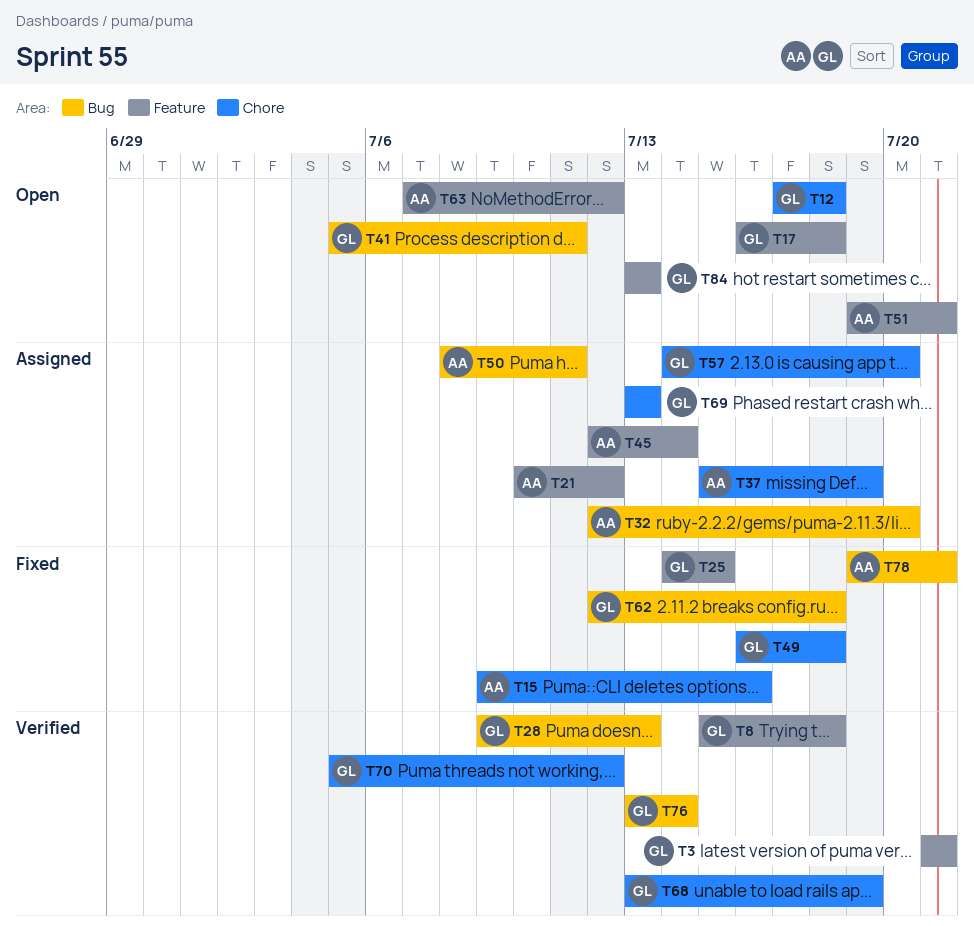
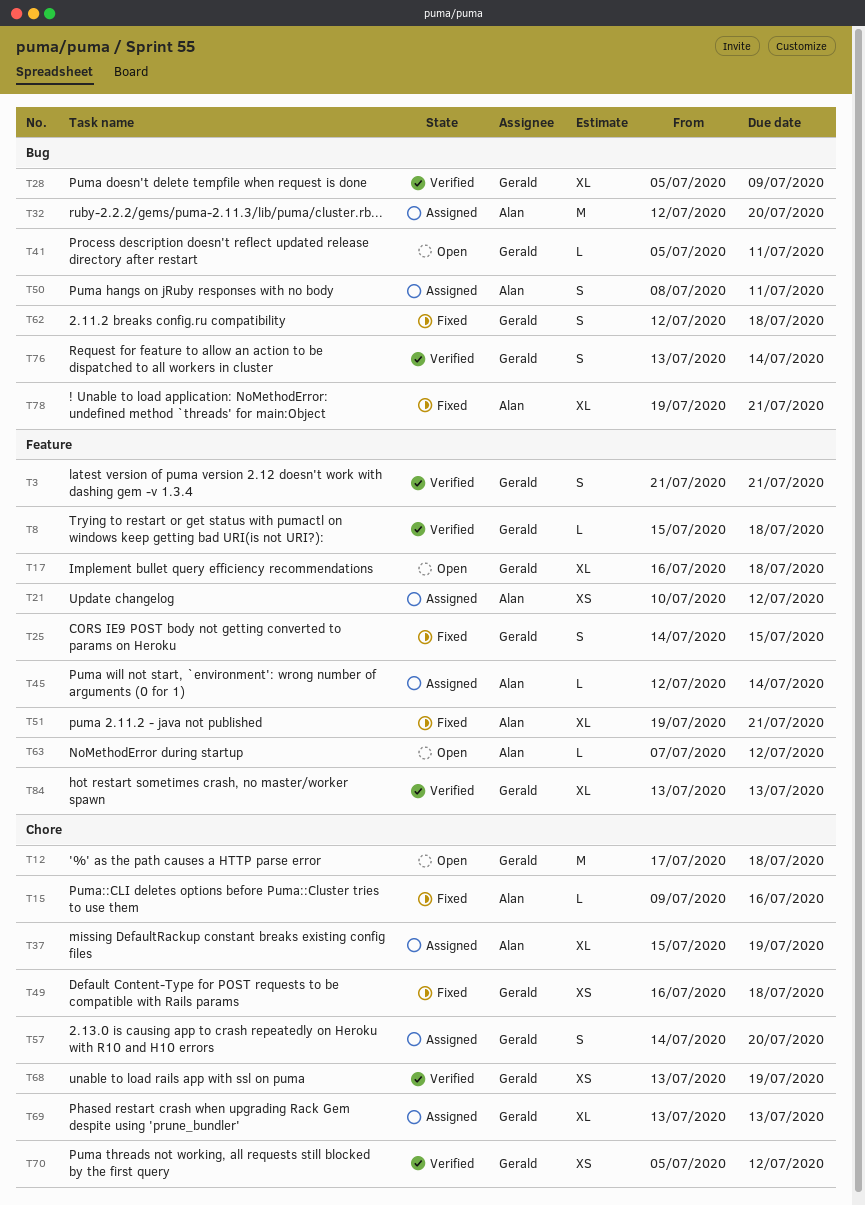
T28, start: Jul 9 -> Jul 5
T28, due: Jul 13 -> Jul 9
T51, status: Open -> Fixed
T84, status: Open -> Verified

